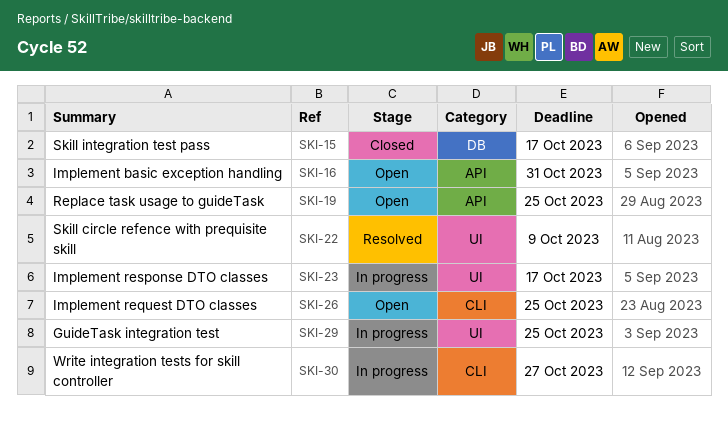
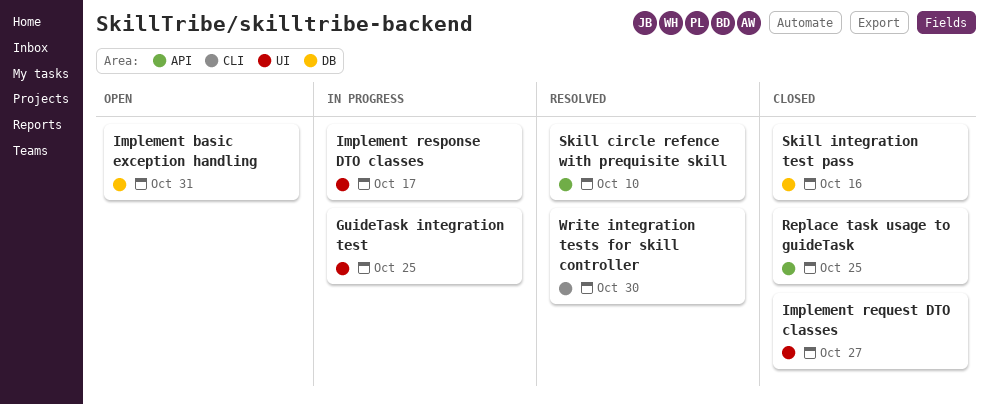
Implement basic exception handling, label: API -> DB
Implement request DTO classes, status: Open -> Closed
Implement request DTO classes, label: CLI -> UI
Implement request DTO classes, due: Oct 25 -> Oct 27
Replace task usage to guideTask, status: Open -> Closed
Skill circle refence with prequisite skill, label: UI -> API
Skill circle refence with prequisite skill, due: Oct 9 -> Oct 10
Skill integration test pass, due: Oct 17 -> Oct 16
Write integration tests for skill controller, status: In progress -> Resolved
Write integration tests for skill controller, due: Oct 27 -> Oct 30

